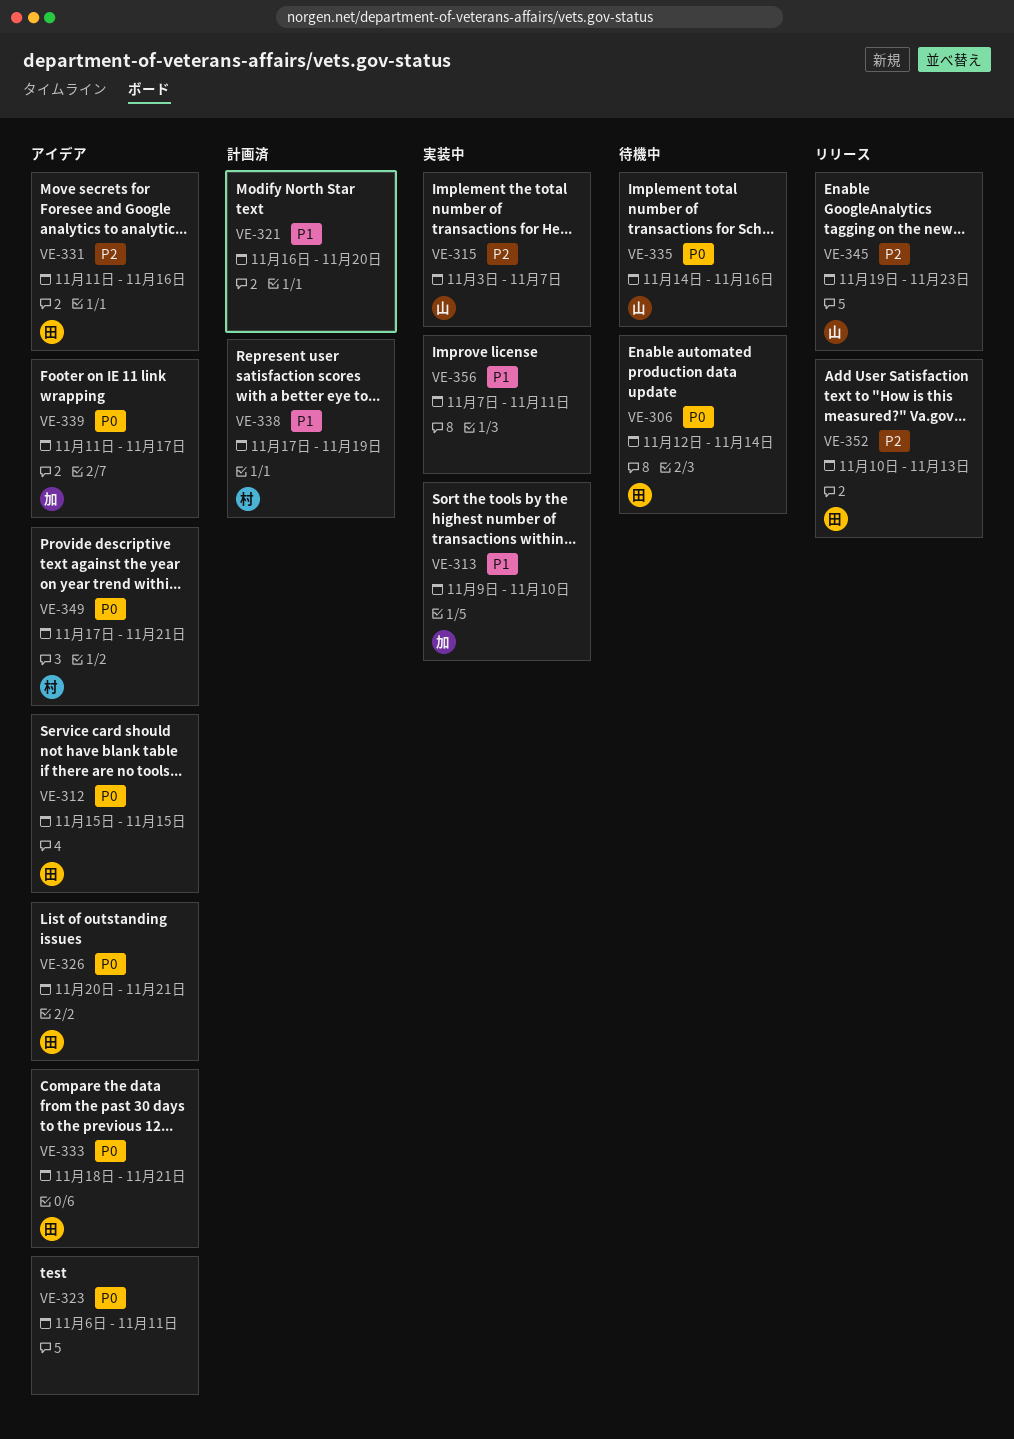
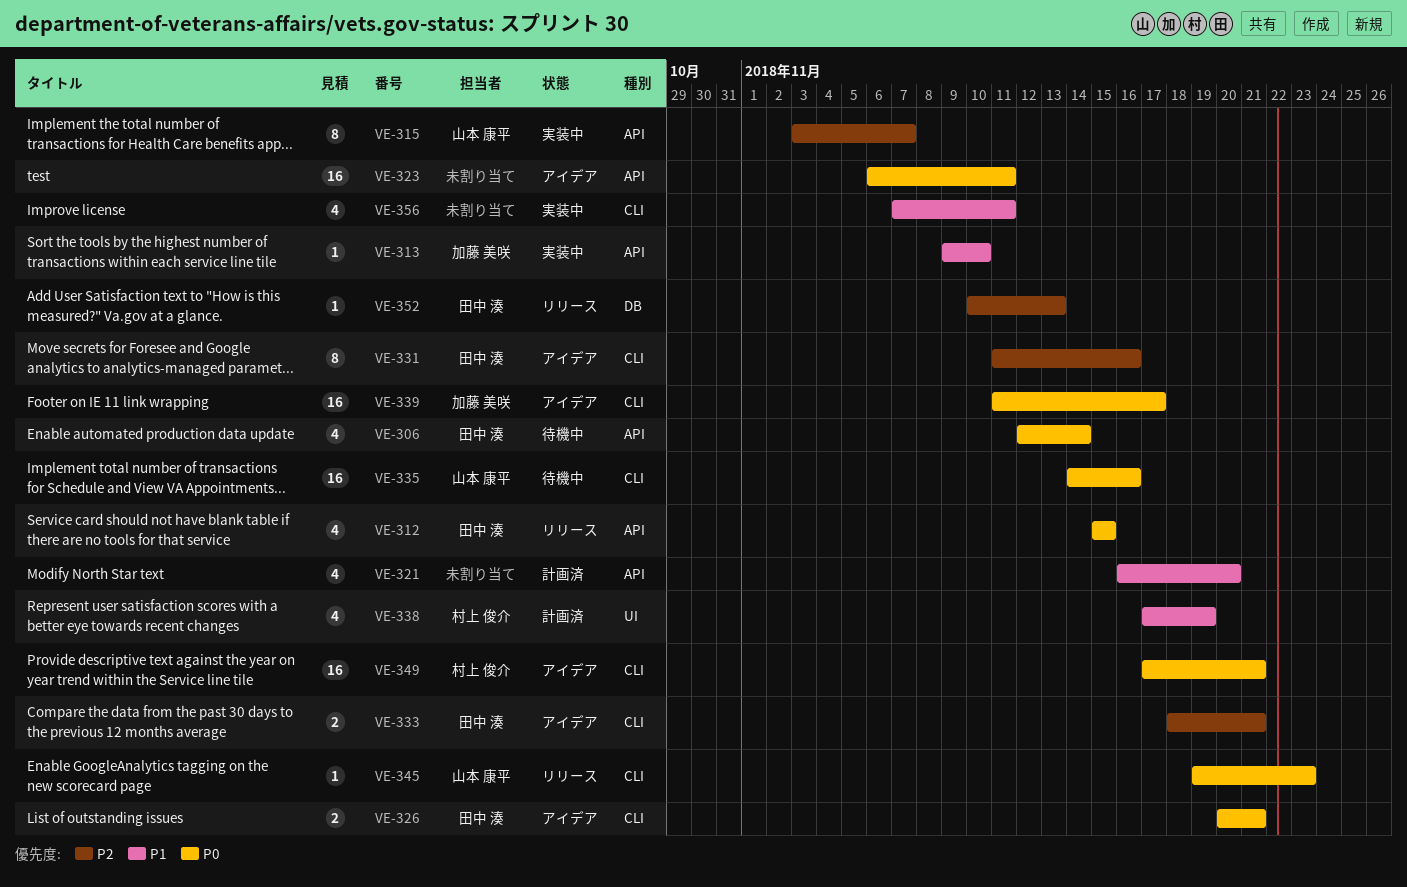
VE-312, status: アイデア -> リリース
VE-333, priority: P0 -> P2
VE-345, priority: P2 -> P0

